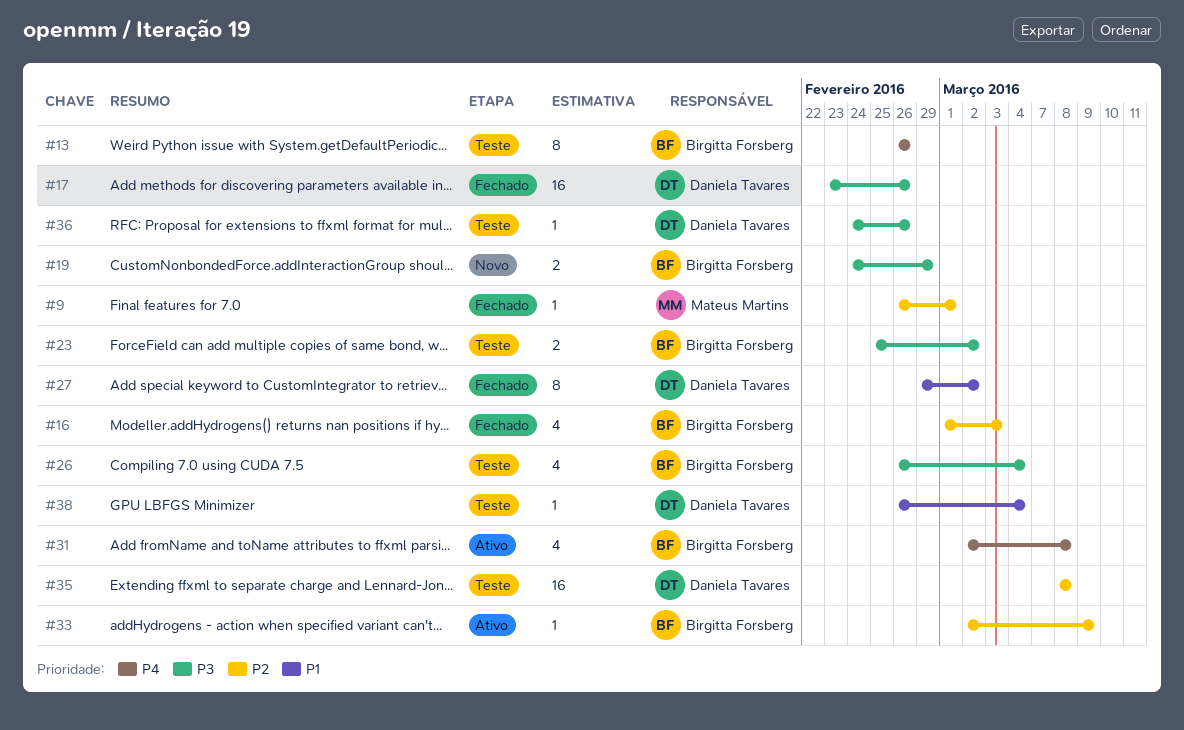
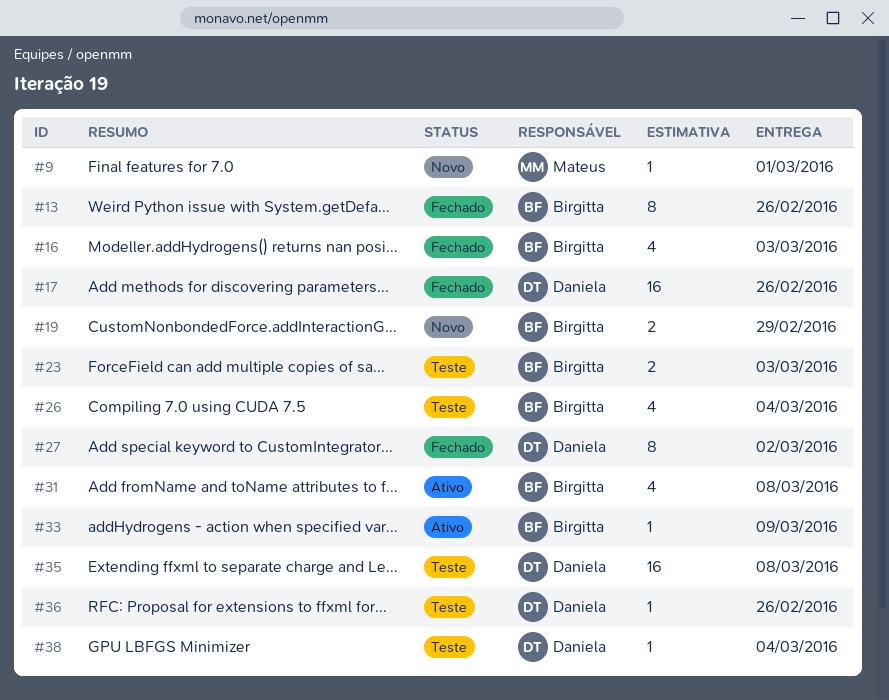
#9, status: Fechado -> Novo
#13, status: Teste -> Fechado
#23, due: Mar 2 -> Mar 3

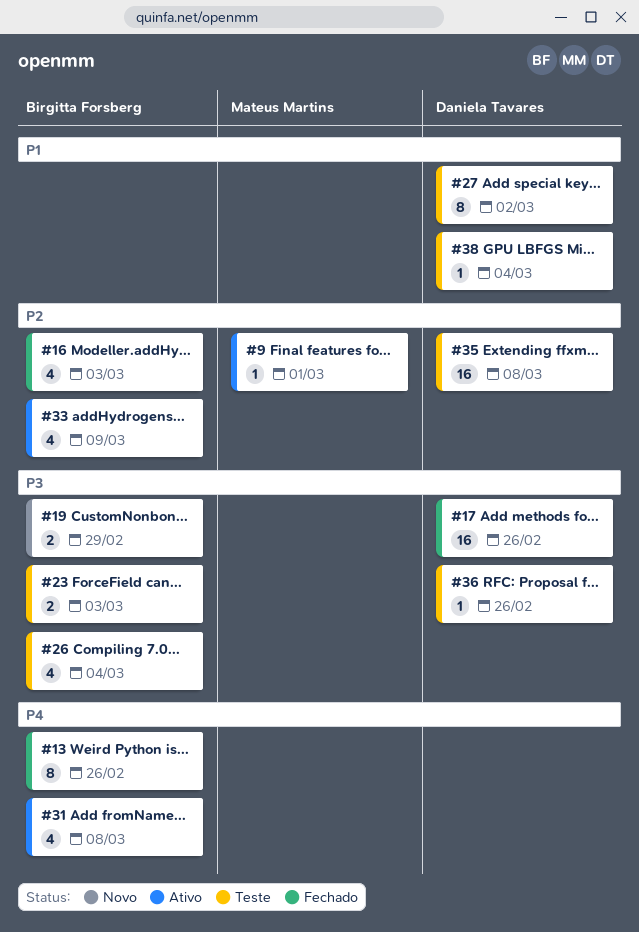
#9, status: Novo -> Ativo
#27, status: Fechado -> Teste
#33, estimate: 1 -> 4

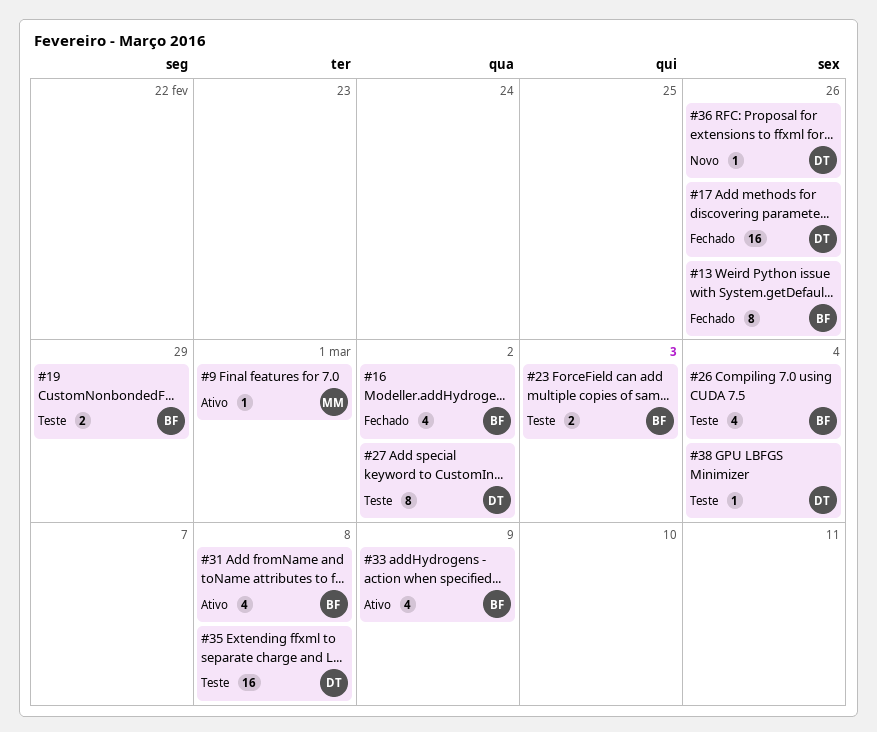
#16, due: Mar 3 -> Mar 2
#19, status: Novo -> Teste
#36, status: Teste -> Novo

